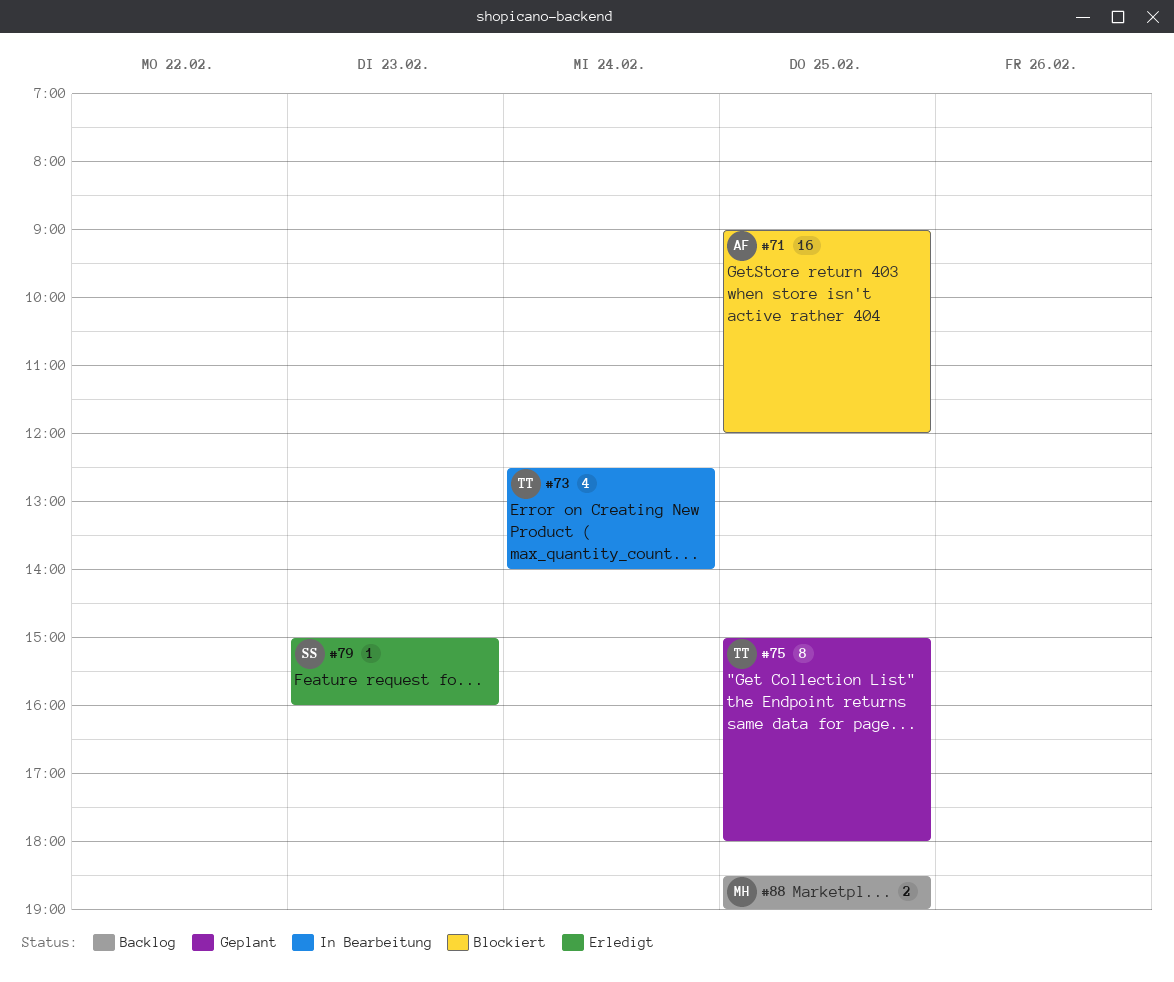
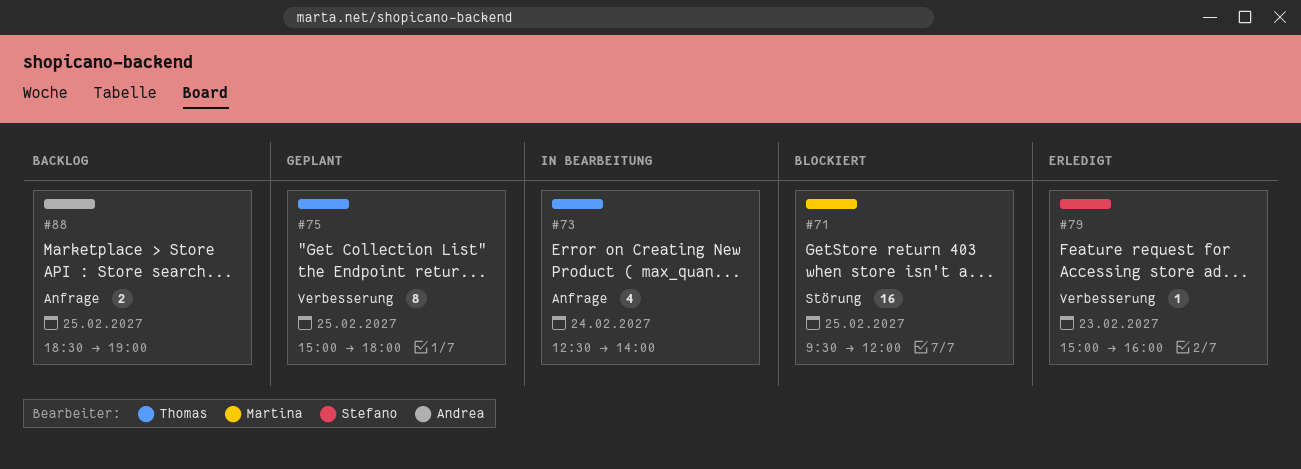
#71, owner: Andrea -> Martina
#71, begins: 09:00 -> 09:30
#88, owner: Martina -> Andrea

